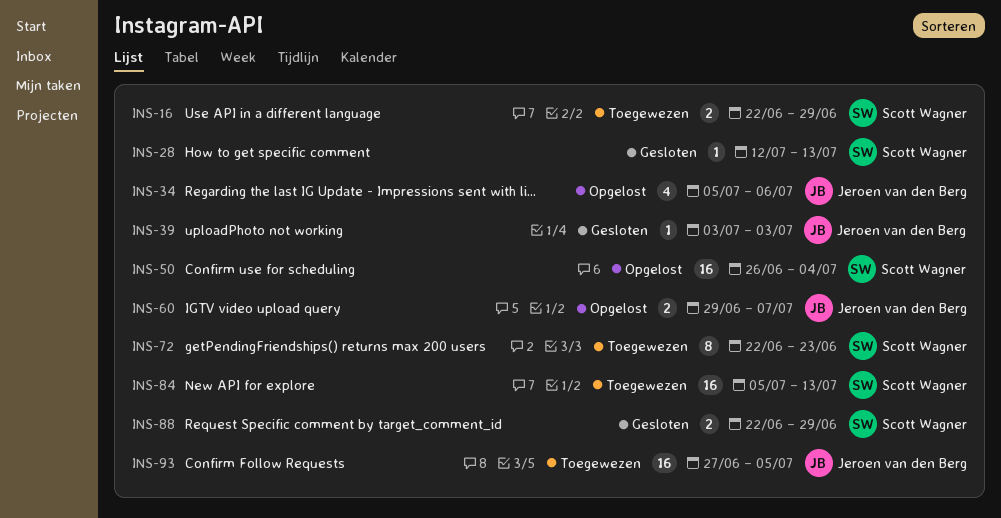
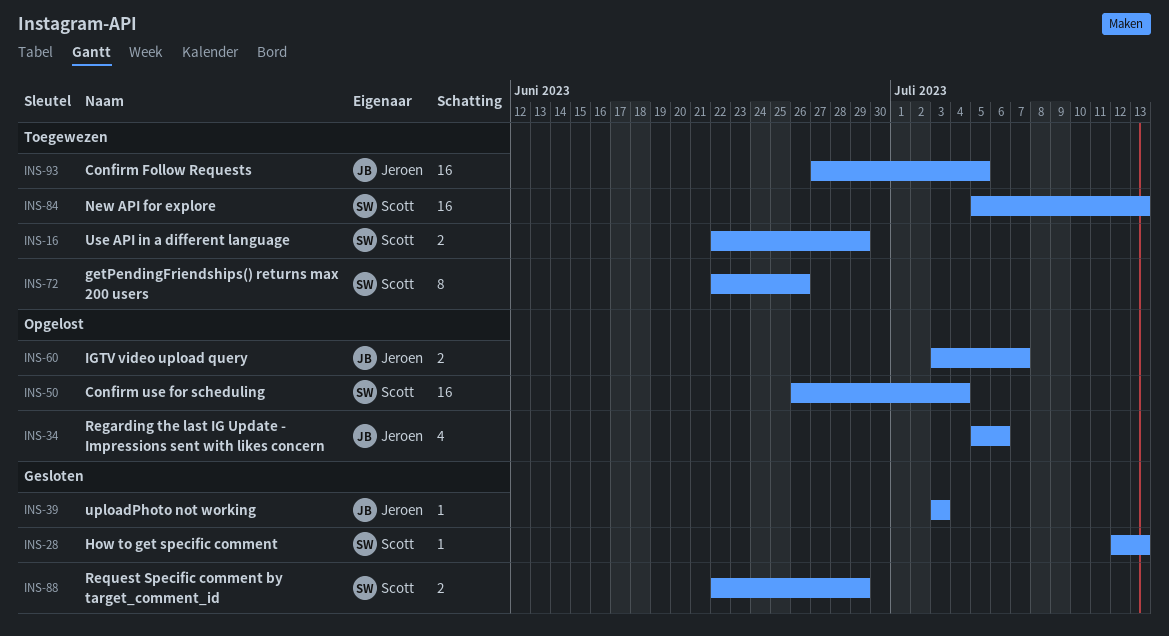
INS-60, start: Jun 29 -> Jul 3
INS-72, due: Jun 23 -> Jun 26

